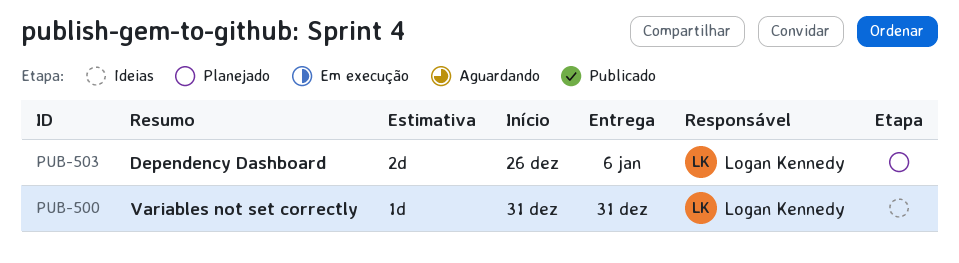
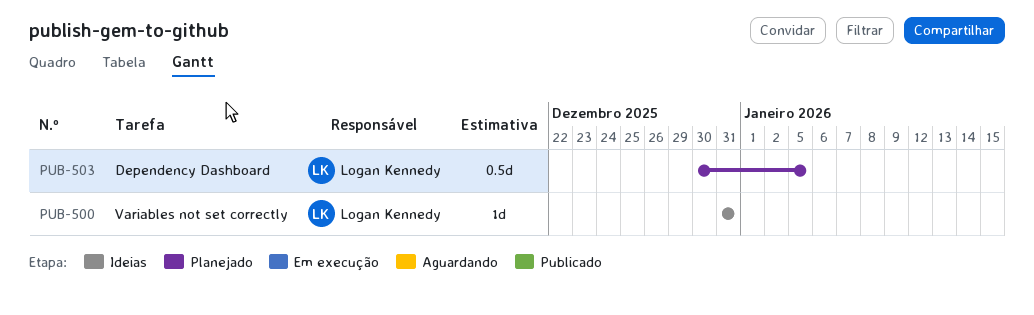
PUB-503, estimate: 2d -> 0.5d
PUB-503, start: Dec 26 -> Dec 30
PUB-503, due: Jan 6 -> Jan 5

